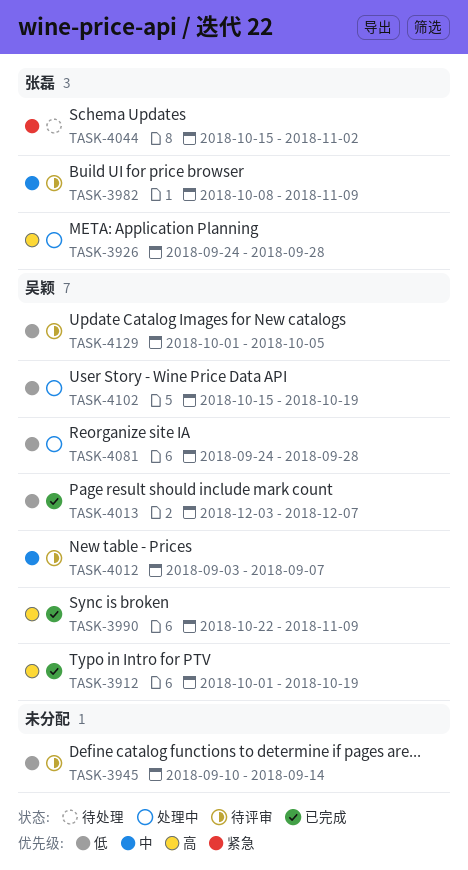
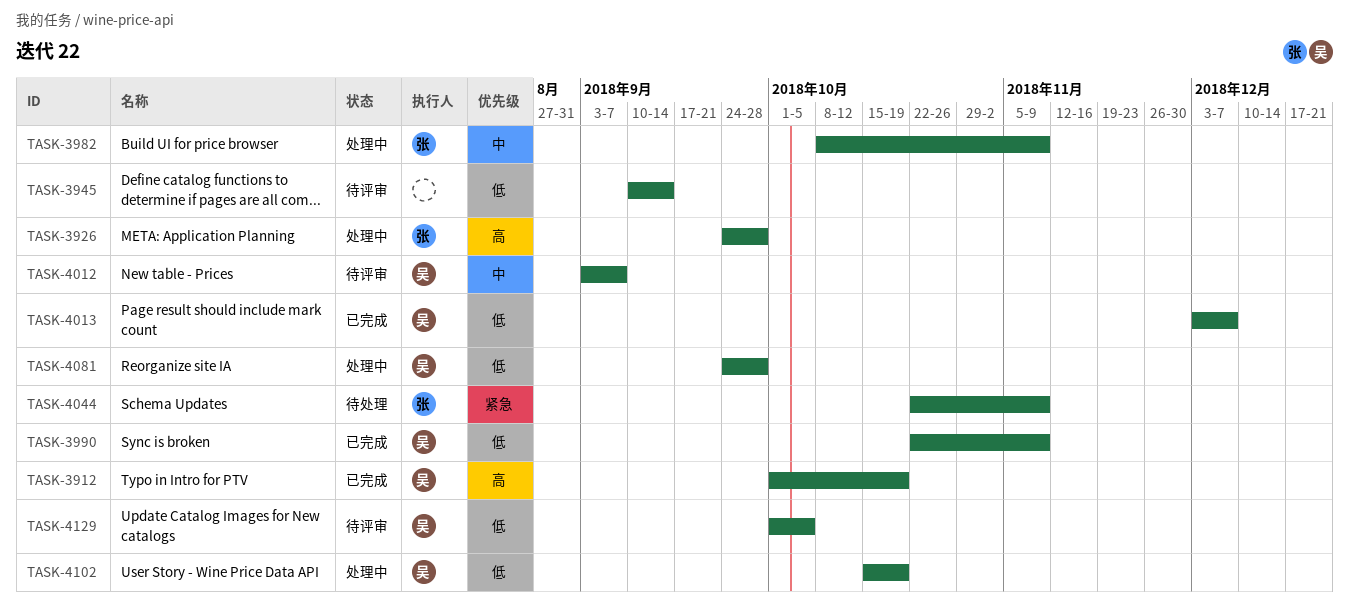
TASK-3982, status: 待评审 -> 处理中
TASK-3990, priority: 高 -> 低
TASK-4044, start: Oct 15 -> Oct 22
TASK-4044, due: Nov 2 -> Nov 9

